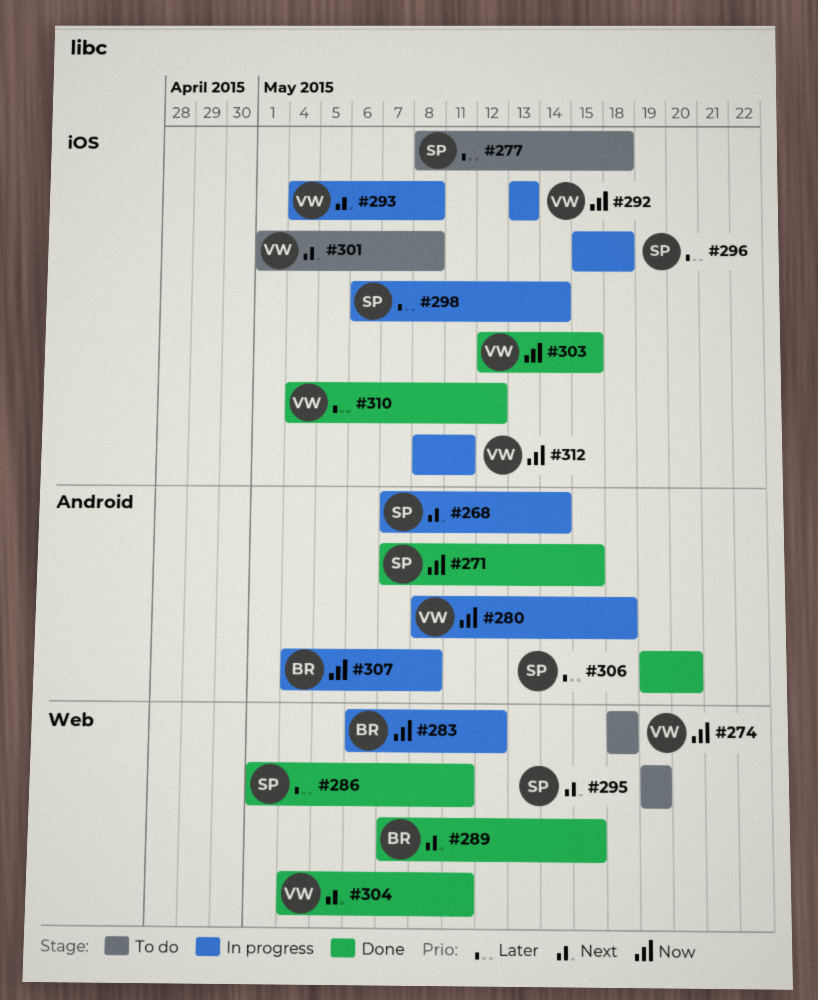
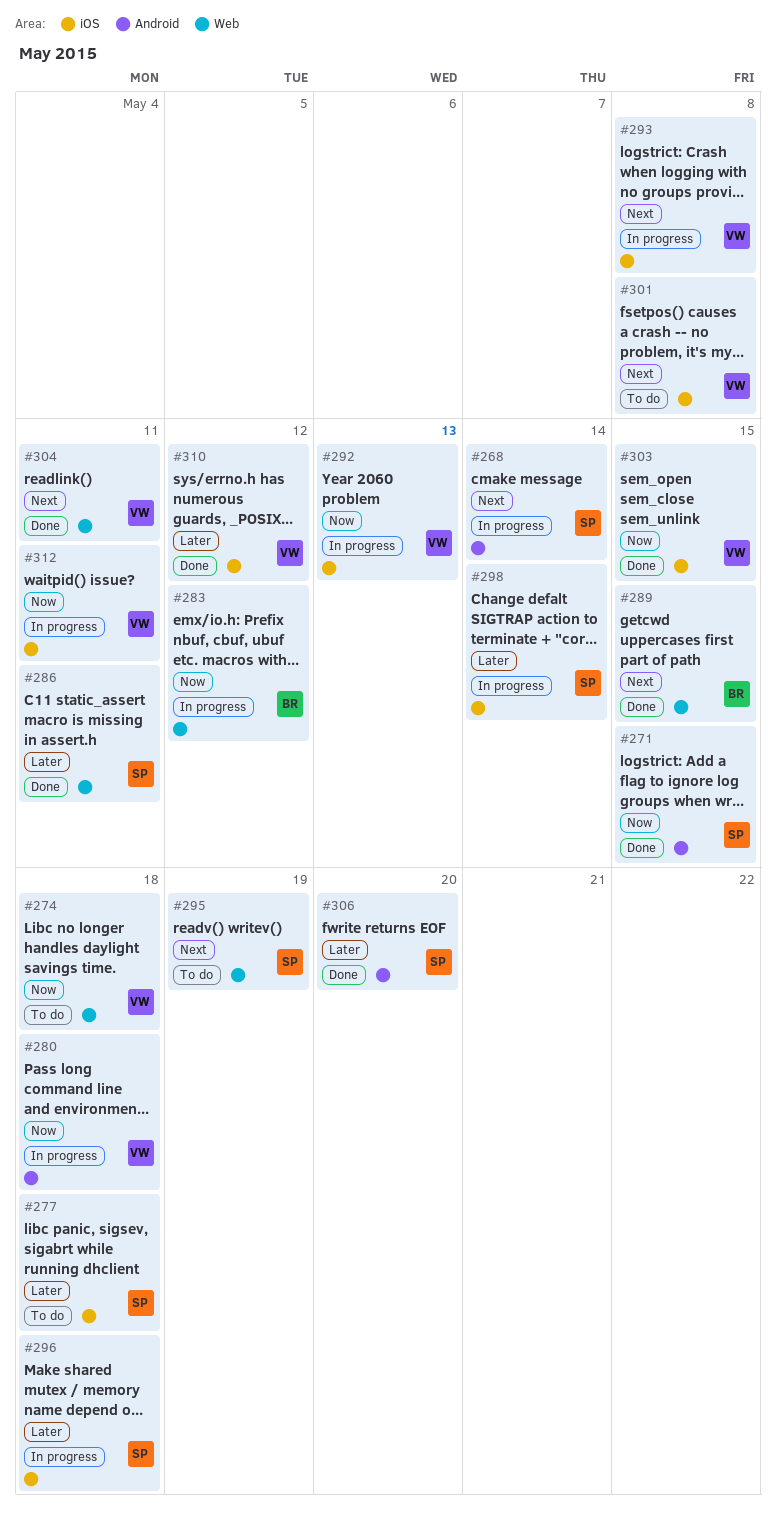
#307: present -> none

